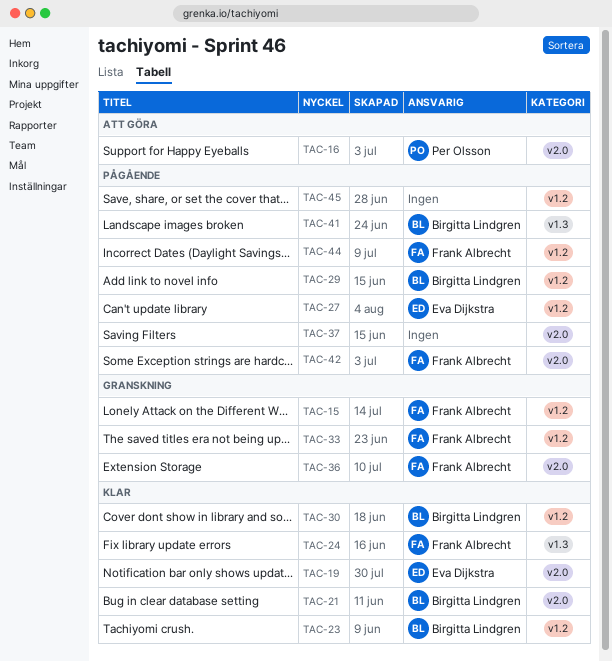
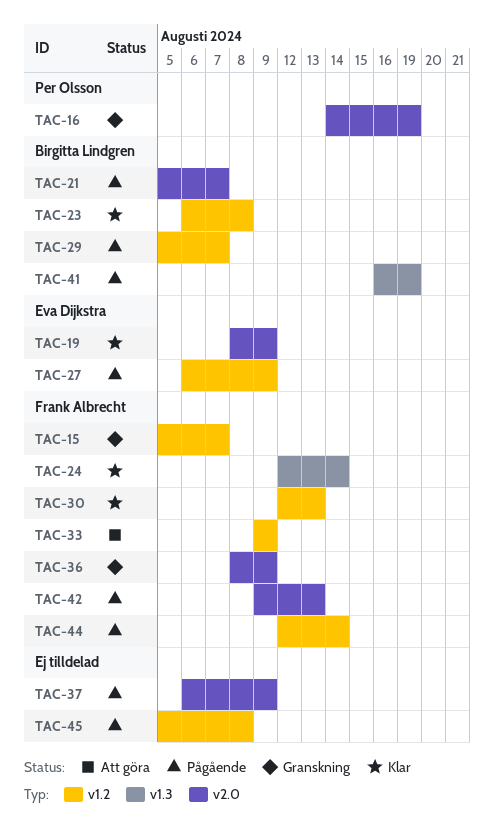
TAC-16, status: Att göra -> Granskning
TAC-21, status: Klar -> Pågående
TAC-30, owner: Birgitta Lindgren -> Frank Albrecht
TAC-33, status: Granskning -> Att göra

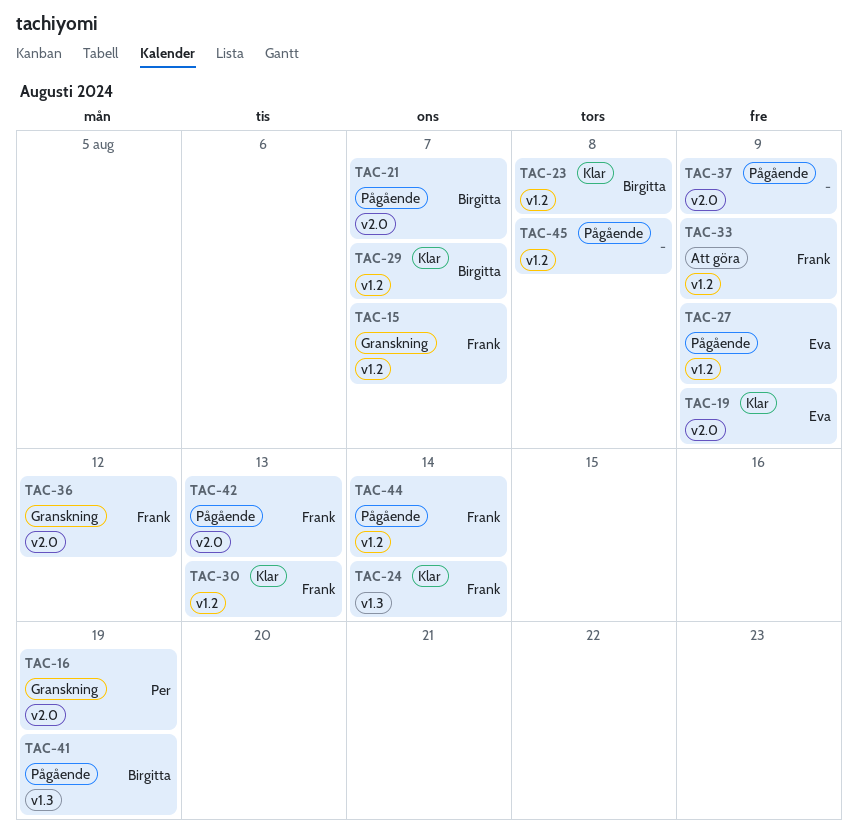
TAC-29, status: Pågående -> Klar
TAC-36, due: Aug 9 -> Aug 12

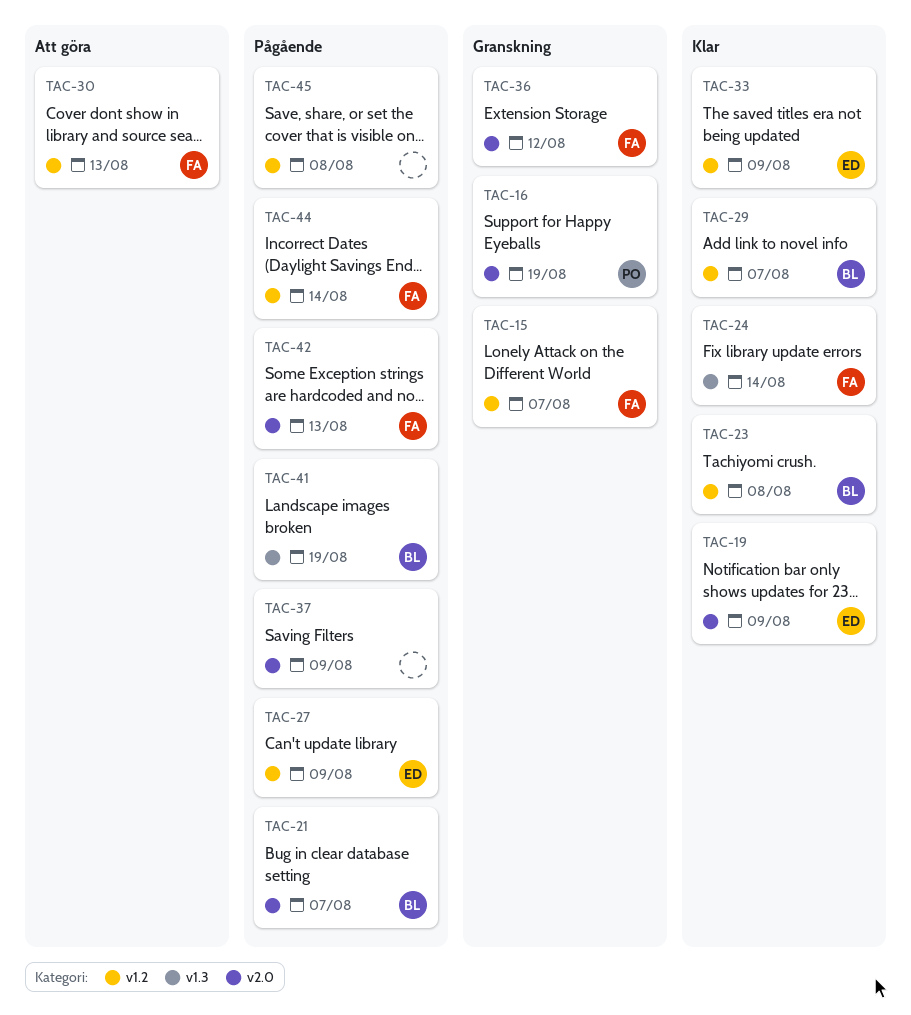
TAC-30, status: Klar -> Att göra
TAC-33, status: Att göra -> Klar
TAC-33, owner: Frank -> Eva

